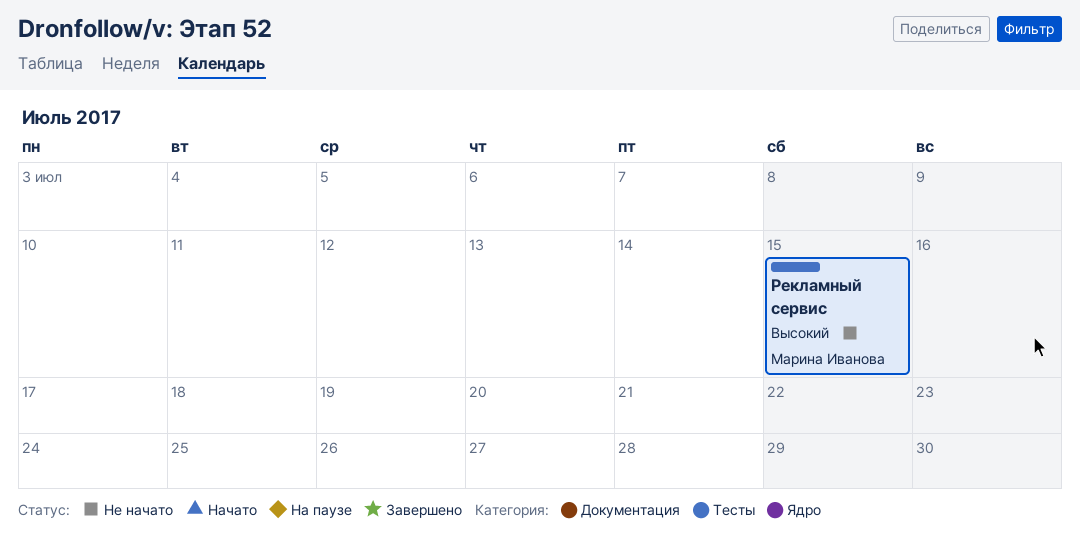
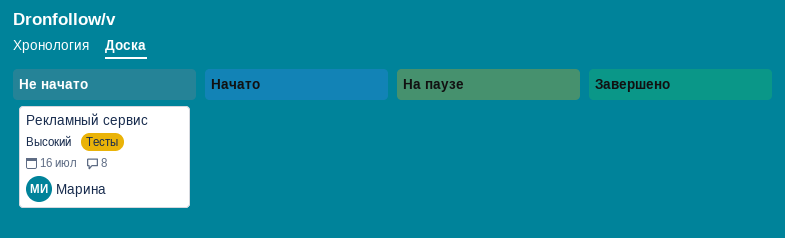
Рекламный сервис, due: Jul 15 -> Jul 16

